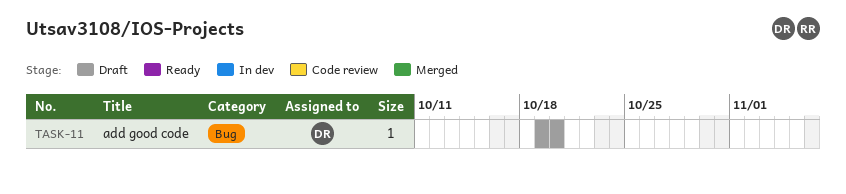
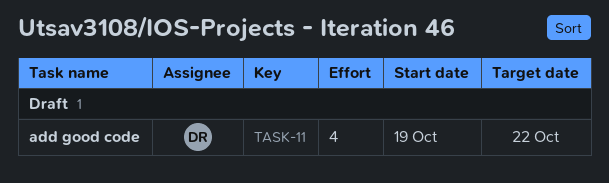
TASK-11, estimate: 1 -> 4
TASK-11, due: Oct 20 -> Oct 22

